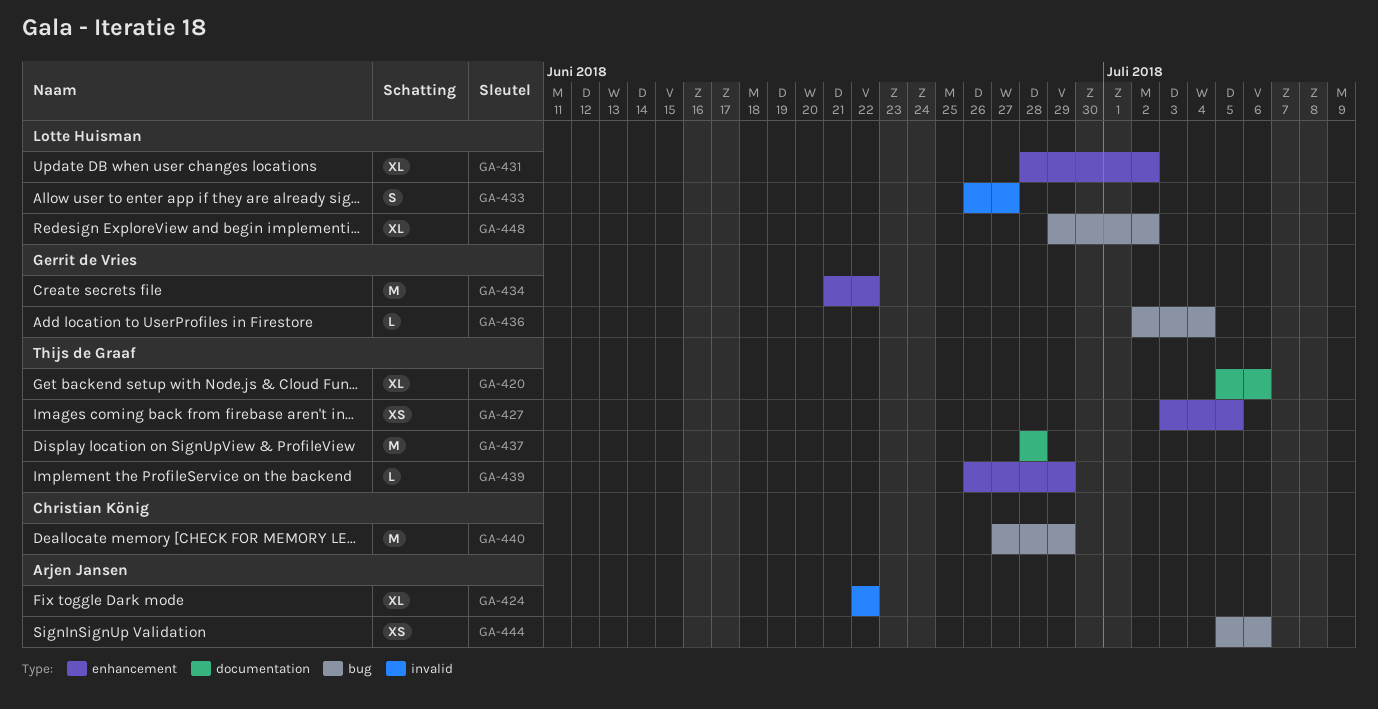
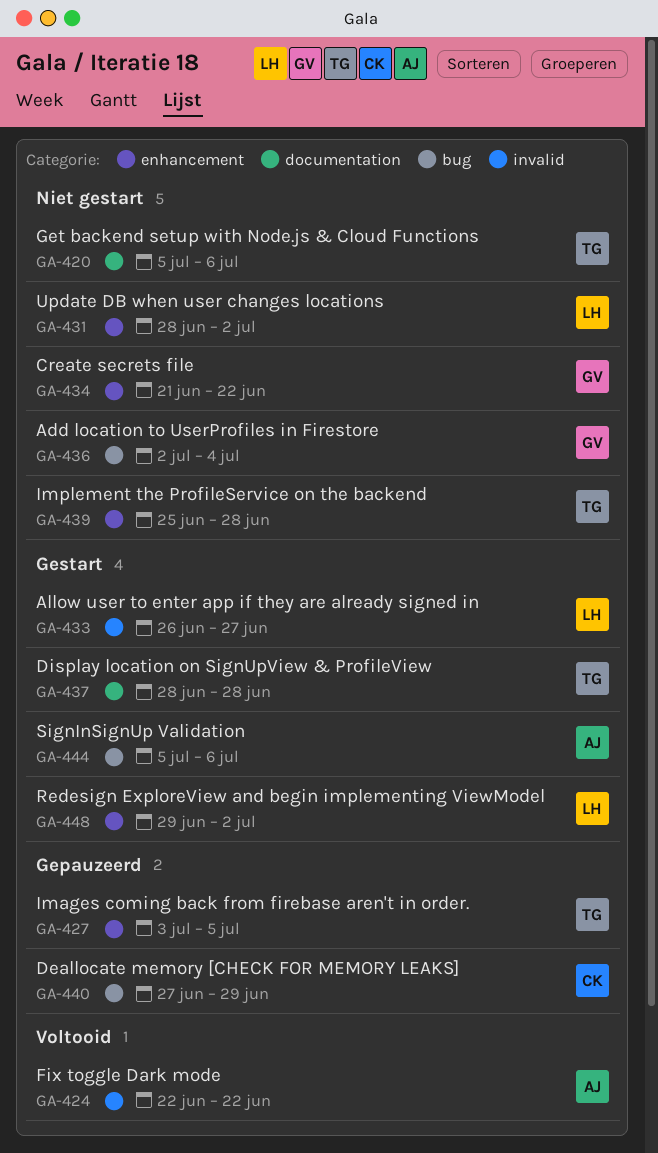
GA-439, start: Jun 26 -> Jun 25
GA-439, due: Jun 29 -> Jun 28
GA-448, label: bug -> enhancement

